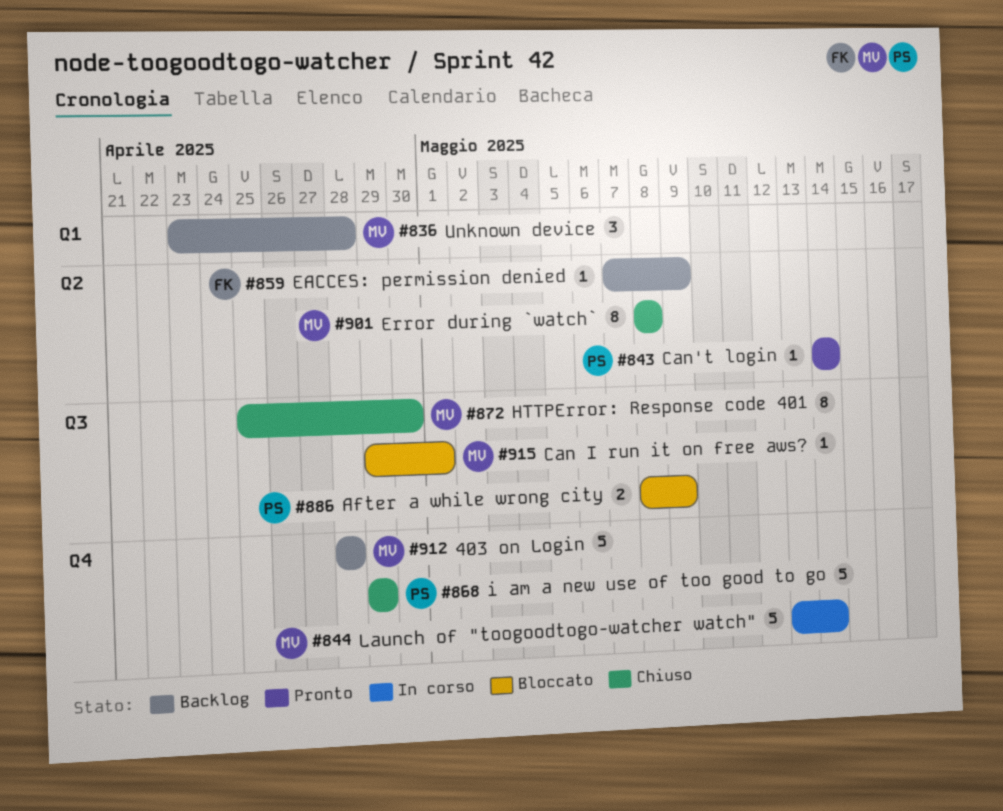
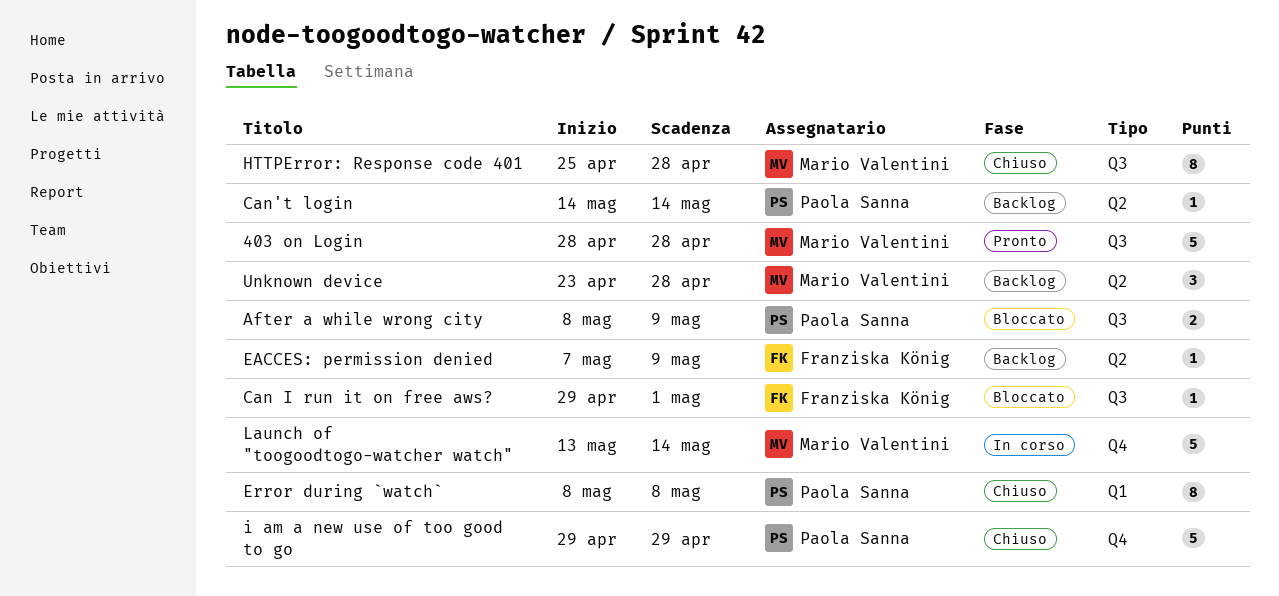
403 on Login, status: Backlog -> Pronto
403 on Login, label: Q4 -> Q3
Can I run it on free aws?, owner: Mario Valentini -> Franziska König
Can't login, status: Pronto -> Backlog
Error during `watch`, owner: Mario Valentini -> Paola Sanna
Error during `watch`, label: Q2 -> Q1
HTTPError: Response code 401, due: Apr 30 -> Apr 28
Unknown device, label: Q1 -> Q2

